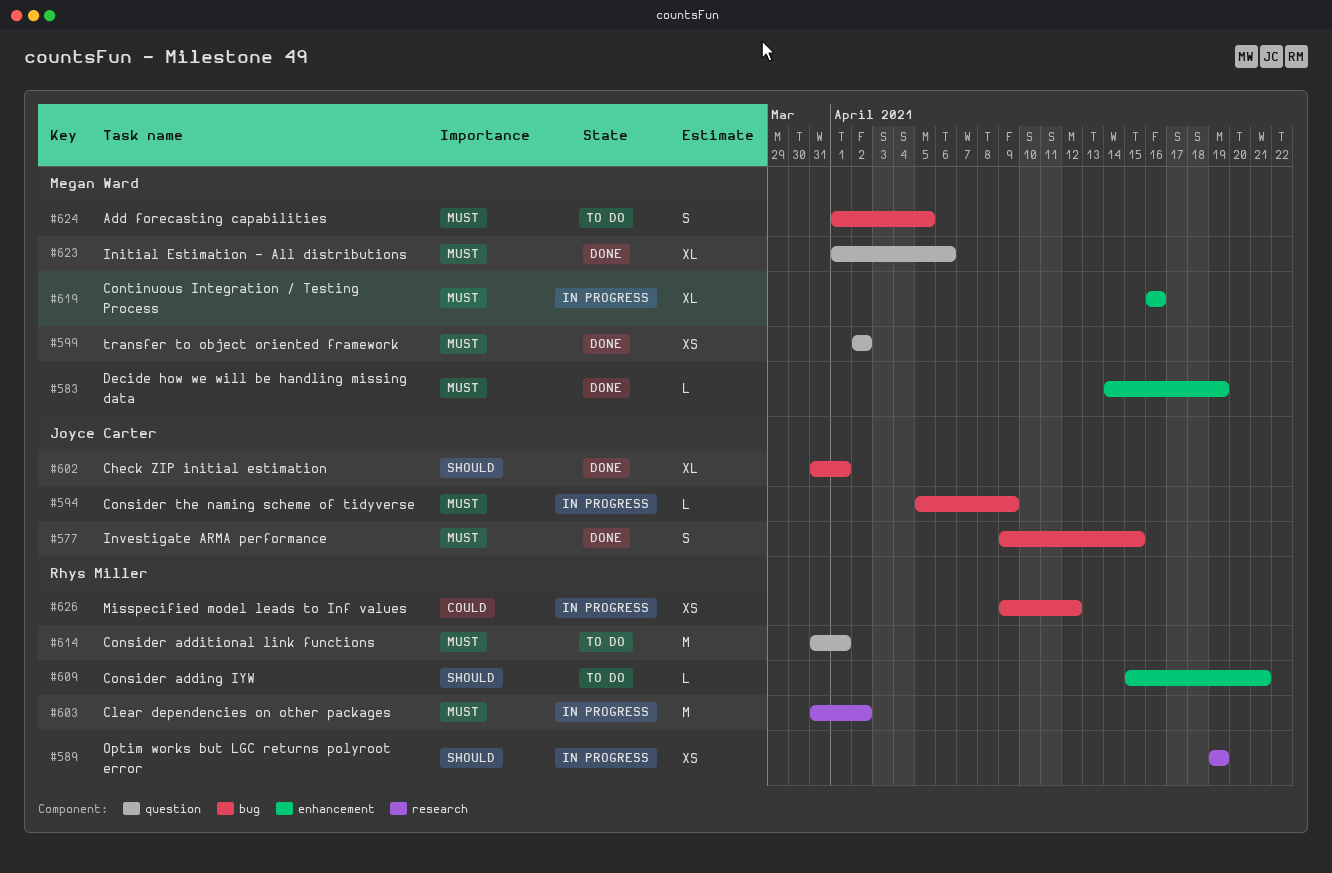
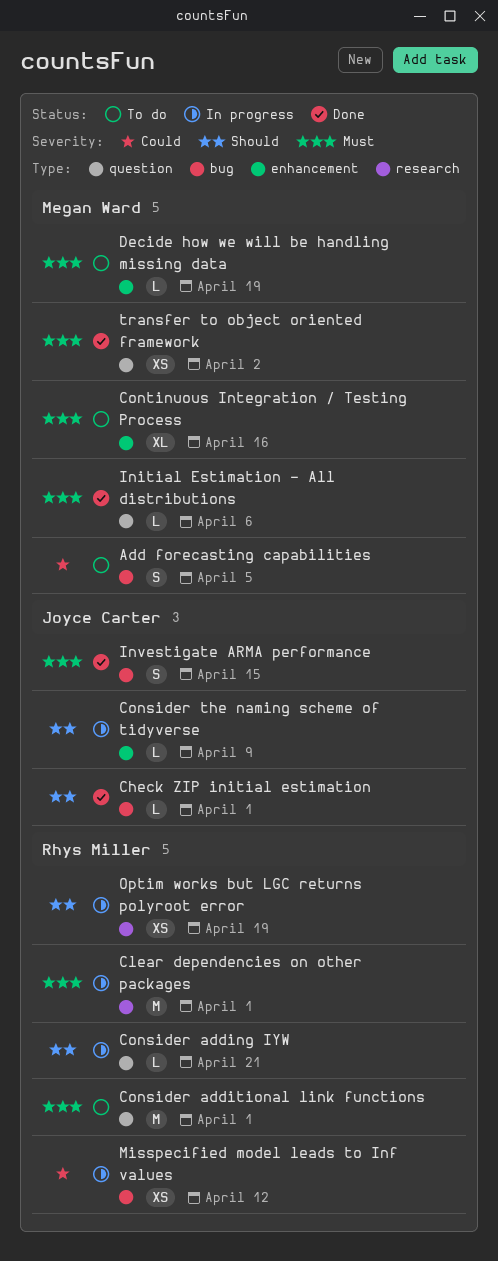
Add forecasting capabilities, priority: Must -> Could
Check ZIP initial estimation, estimate: XL -> L
Clear dependencies on other packages, due: Apr 2 -> Apr 1
Consider adding IYW, status: To do -> In progress
Consider adding IYW, label: enhancement -> question
Consider the naming scheme of tidyverse, priority: Must -> Should
Consider the naming scheme of tidyverse, label: bug -> enhancement
Continuous Integration / Testing Process, status: In progress -> To do
Decide how we will be handling missing data, status: Done -> To do
Initial Estimation - All distributions, estimate: XL -> L

